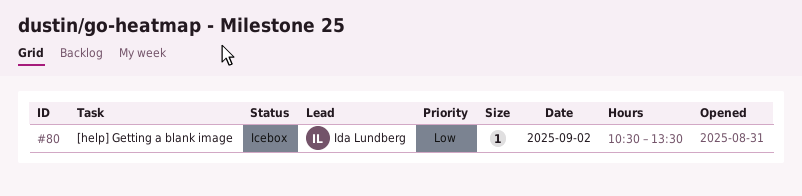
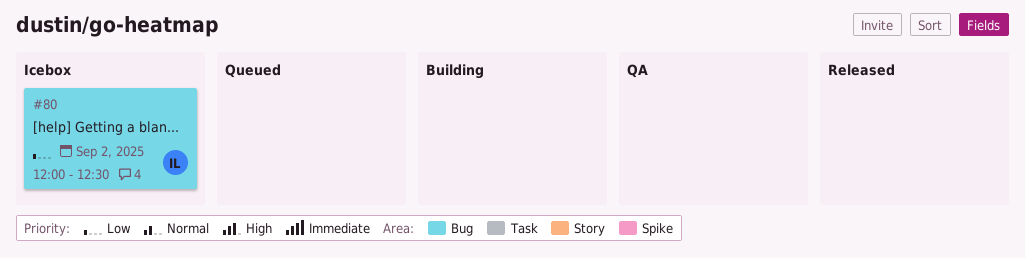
#80, begins: 10:30 -> 12:00
#80, ends: 13:30 -> 12:30

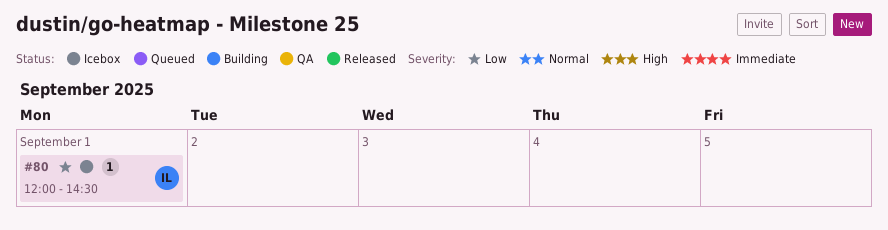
#80, day: Sep 2 -> Sep 1
#80, ends: 12:30 -> 14:30

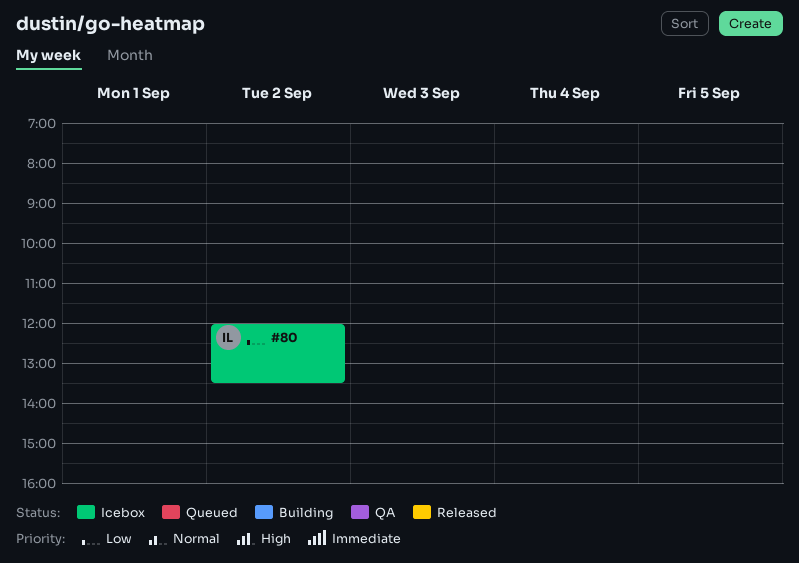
#80, day: Sep 1 -> Sep 2
#80, ends: 14:30 -> 13:30

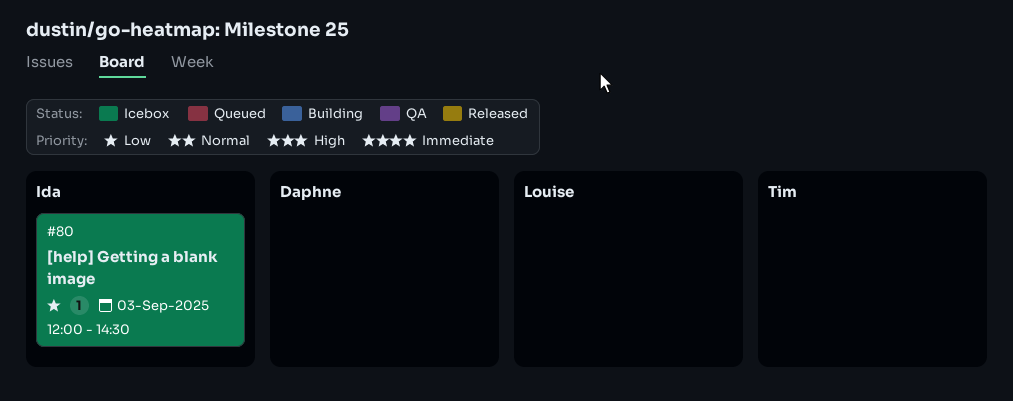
#80, day: Sep 2 -> Sep 3
#80, ends: 13:30 -> 14:30

